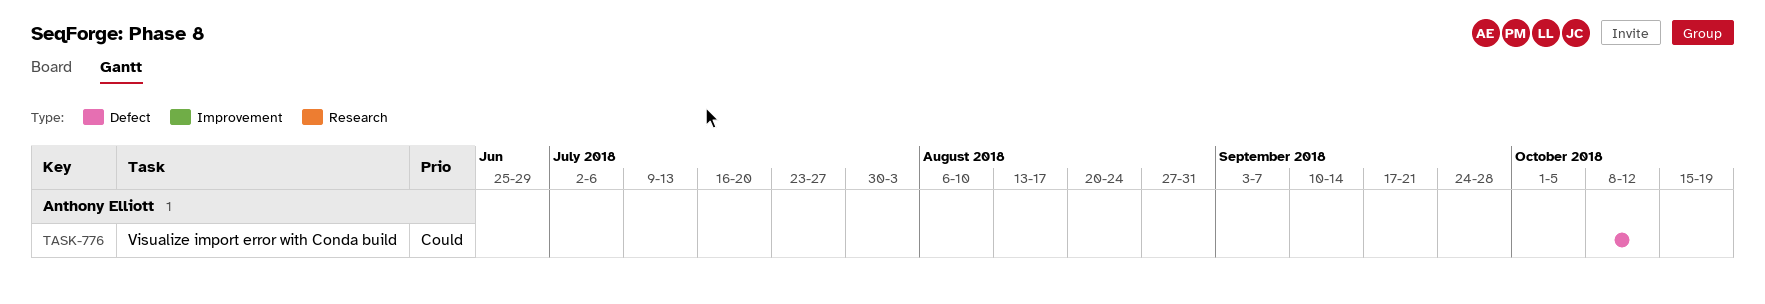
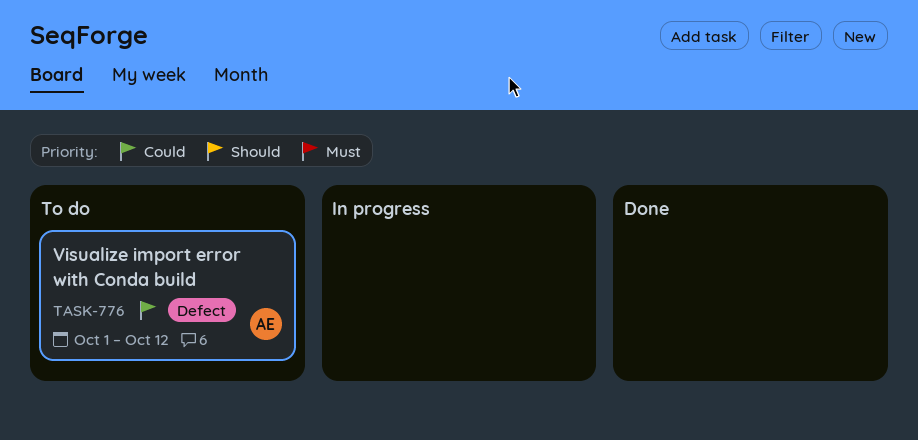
TASK-776, start: Oct 8 -> Oct 1

